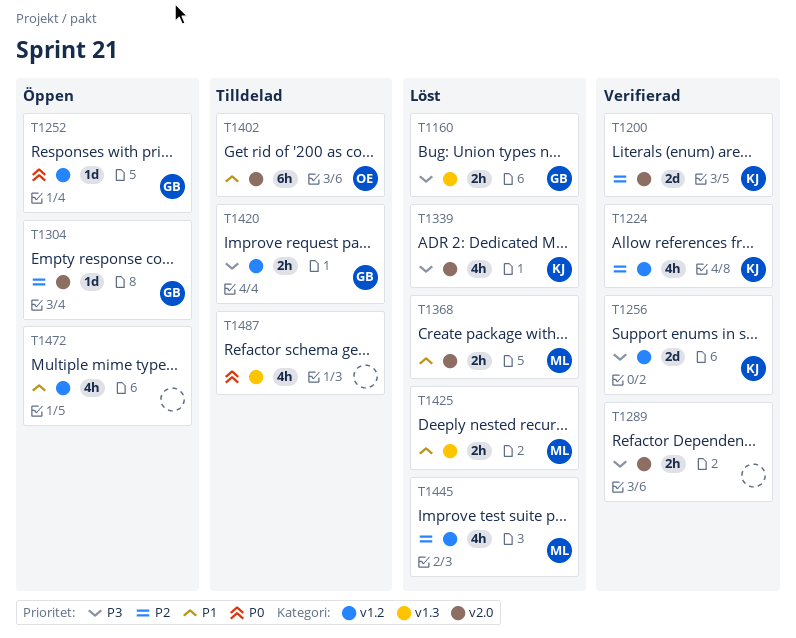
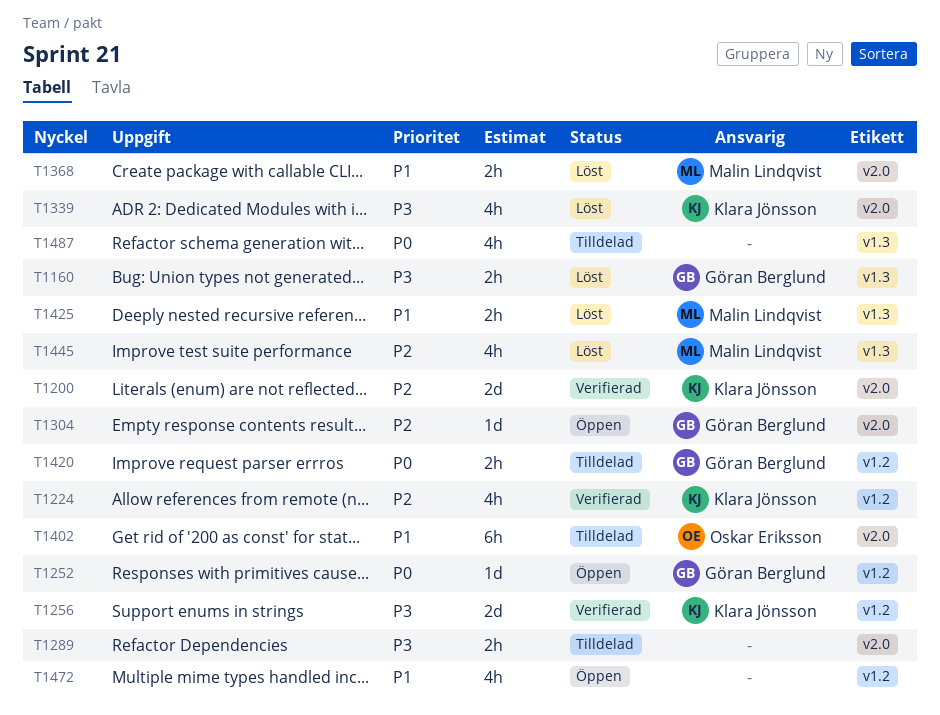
T1289, status: Verifierad -> Tilldelad
T1420, priority: P3 -> P0
T1445, label: v1.2 -> v1.3

